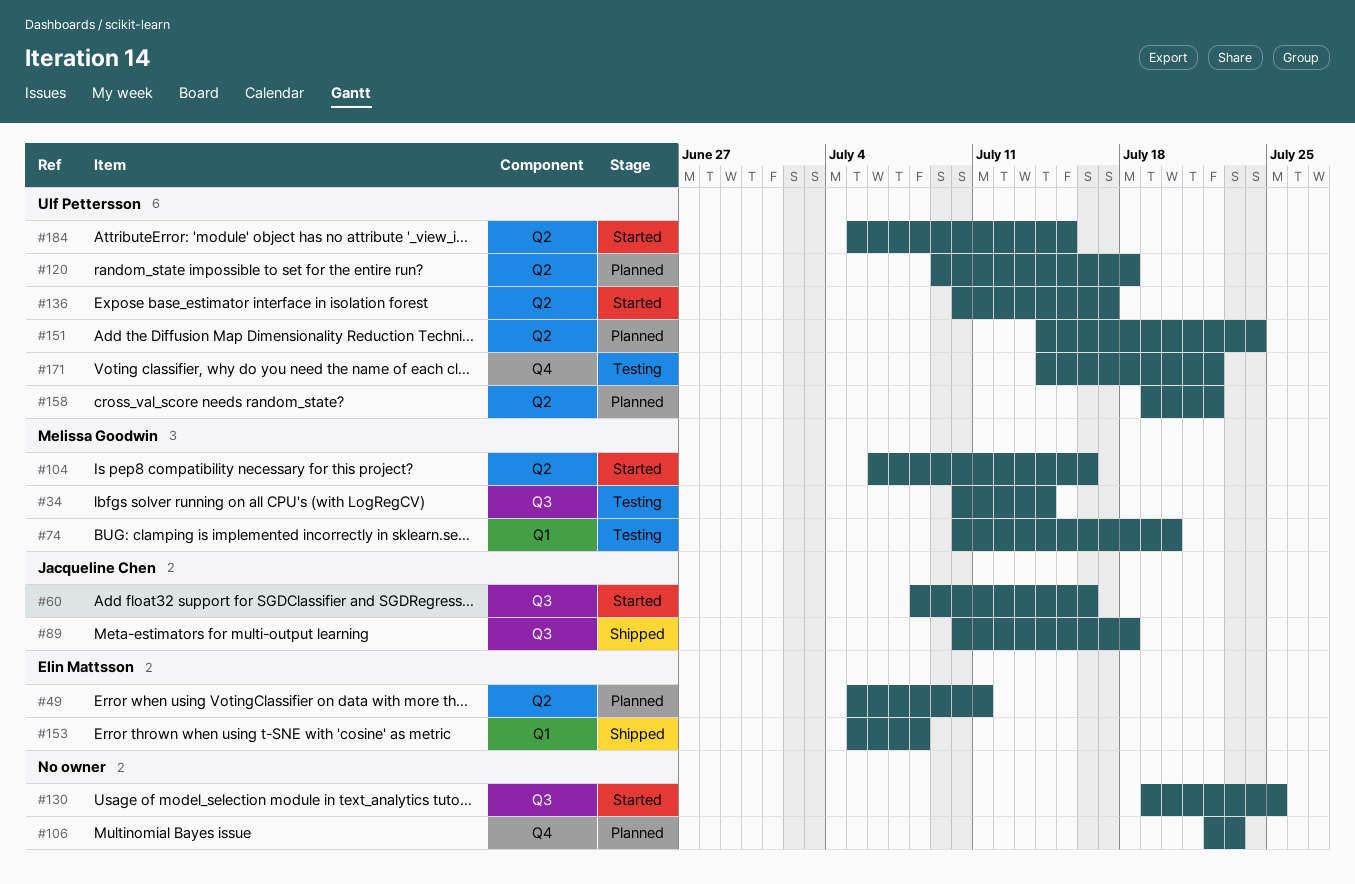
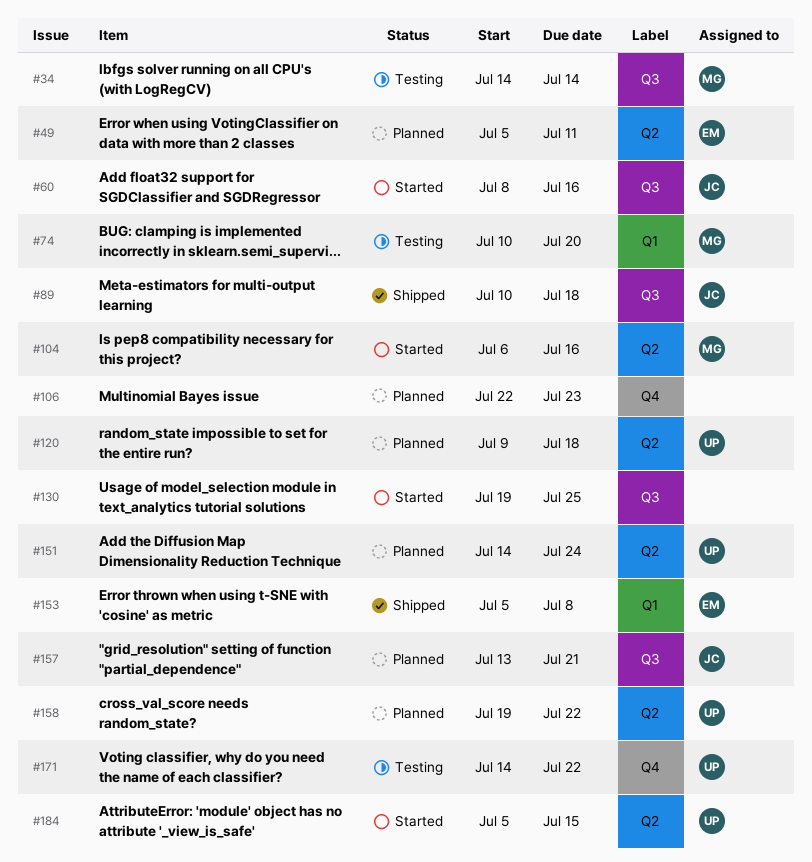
#34, start: Jul 10 -> Jul 14
#136: present -> none
#157: none -> present

